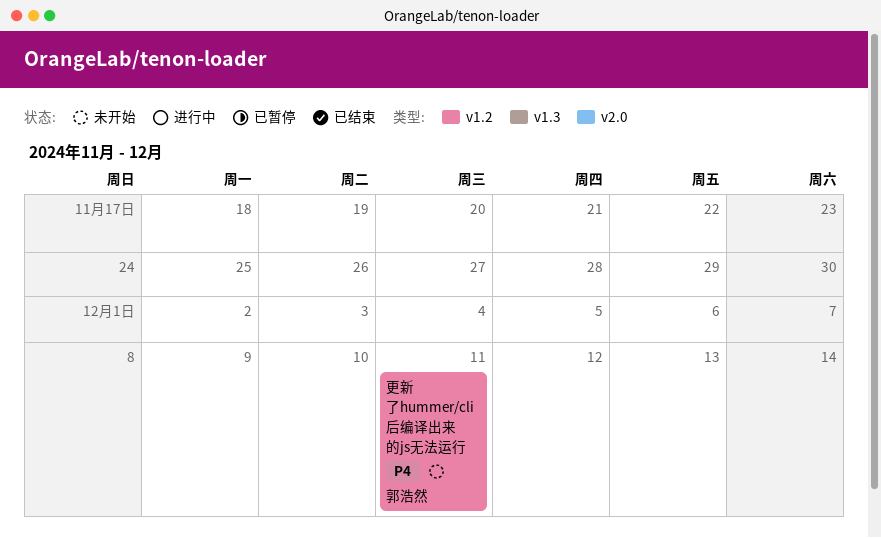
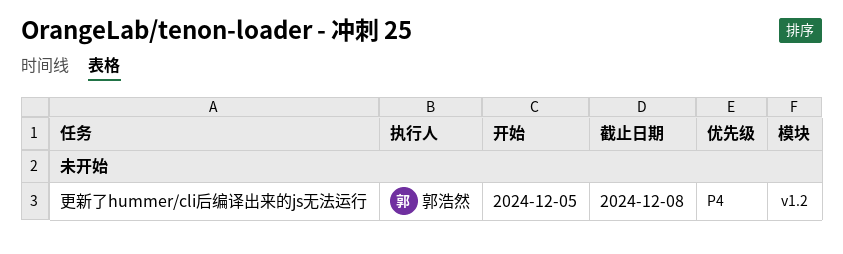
更新了hummer/cli后编译出来的js无法运行, due: Dec 11 -> Dec 8

